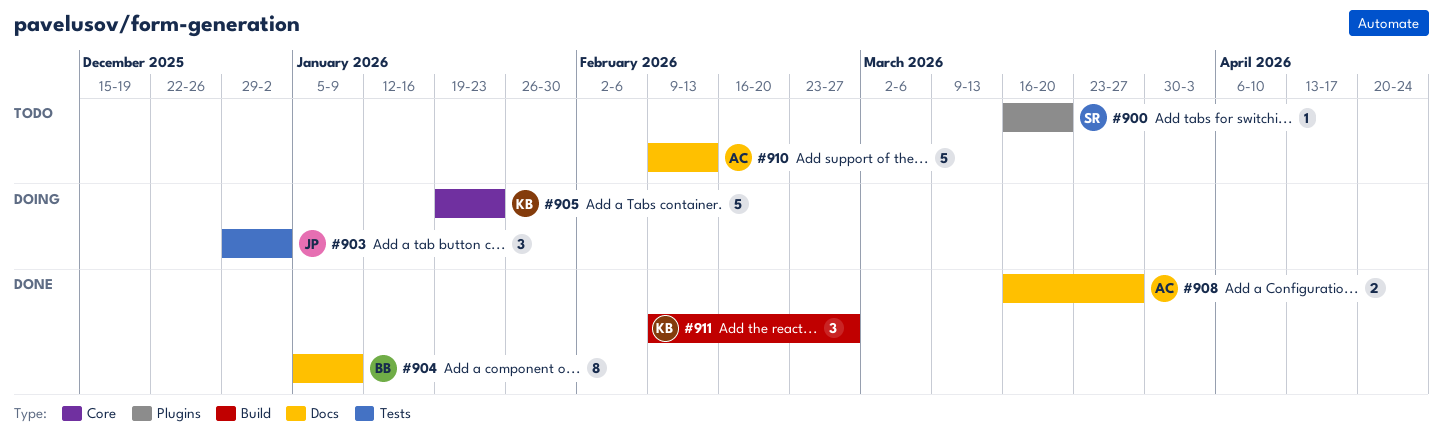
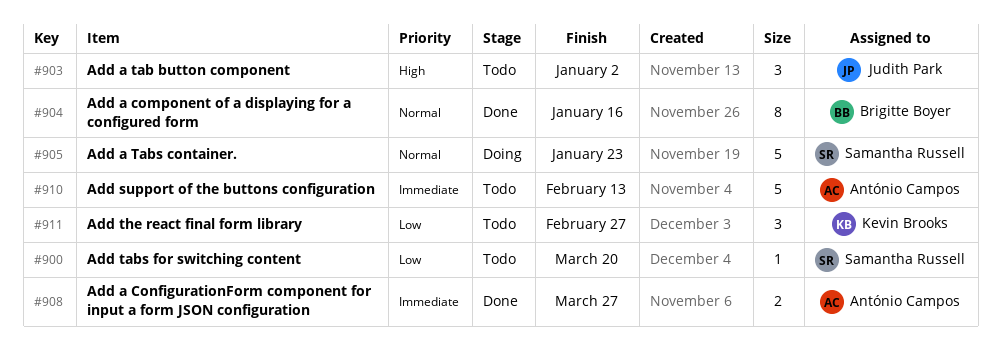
#903, status: Doing -> Todo
#904, due: Jan 9 -> Jan 16
#905, owner: Kevin Brooks -> Samantha Russell
#911, status: Done -> Todo

